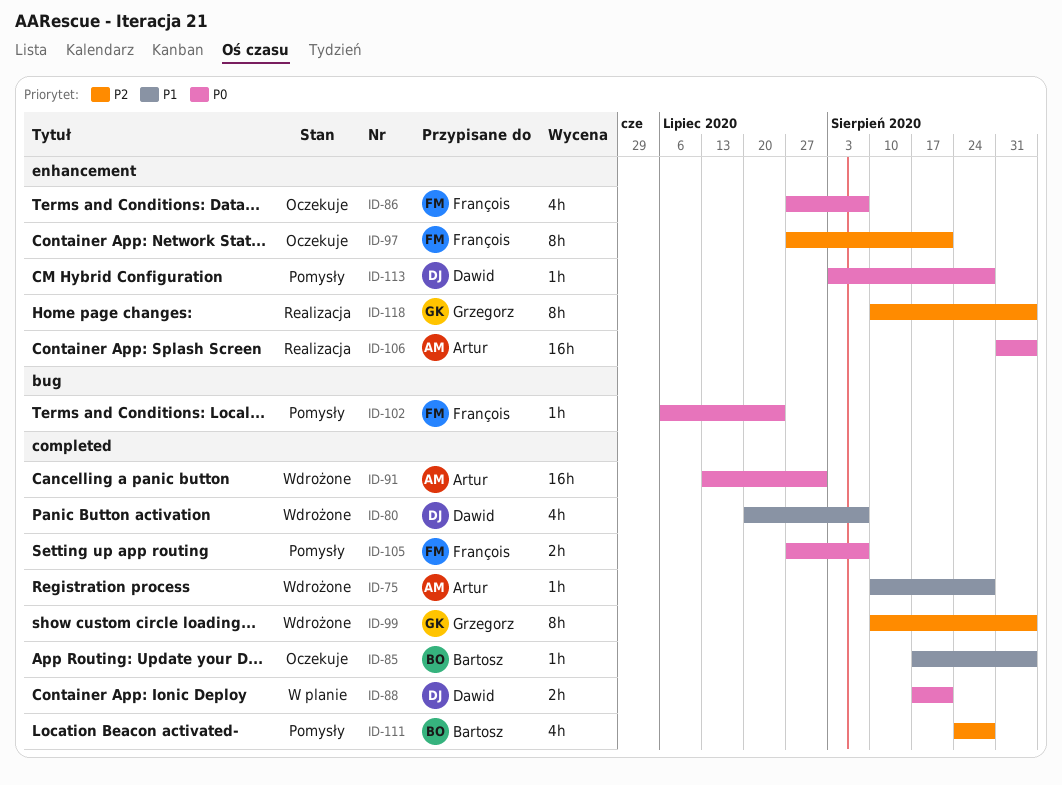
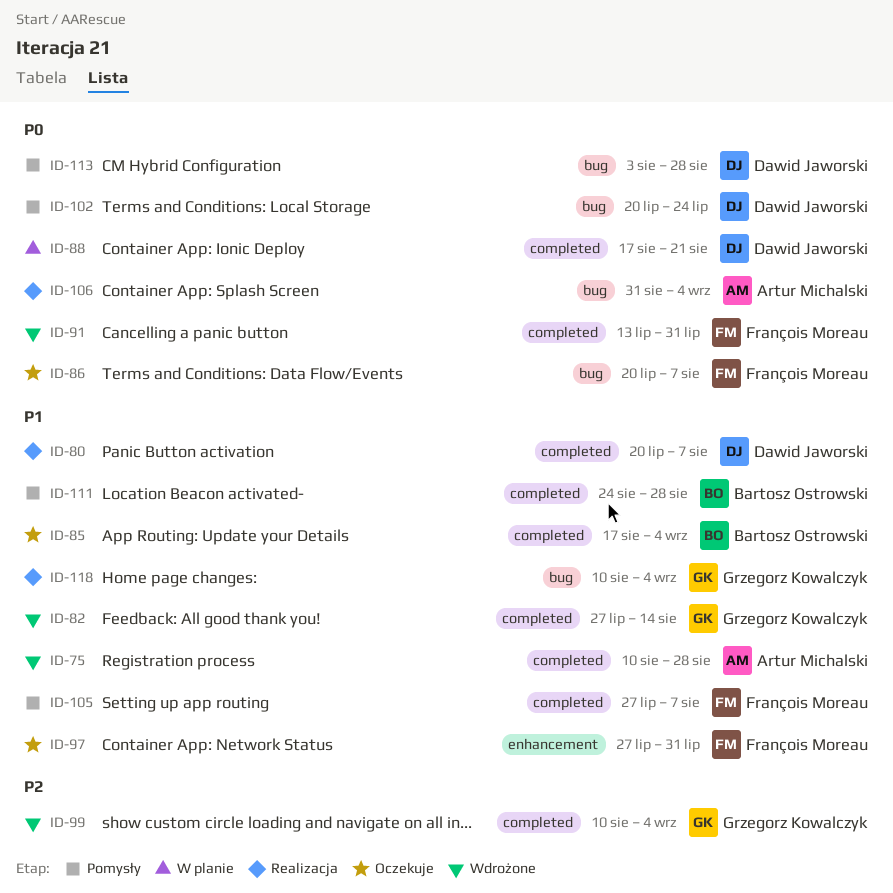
ID-80, status: Wdrożone -> Realizacja
ID-82: none -> present
ID-86, label: enhancement -> bug
ID-86, start: Jul 27 -> Jul 20
ID-91, owner: Artur Michalski -> François Moreau
ID-97, priority: P2 -> P1
ID-97, due: Aug 21 -> Jul 31
ID-102, owner: François Moreau -> Dawid Jaworski
ID-102, start: Jul 6 -> Jul 20
ID-105, priority: P0 -> P1
ID-106, label: enhancement -> bug
ID-111, priority: P2 -> P1
ID-113, label: enhancement -> bug
ID-118, priority: P2 -> P1
ID-118, label: enhancement -> bug

